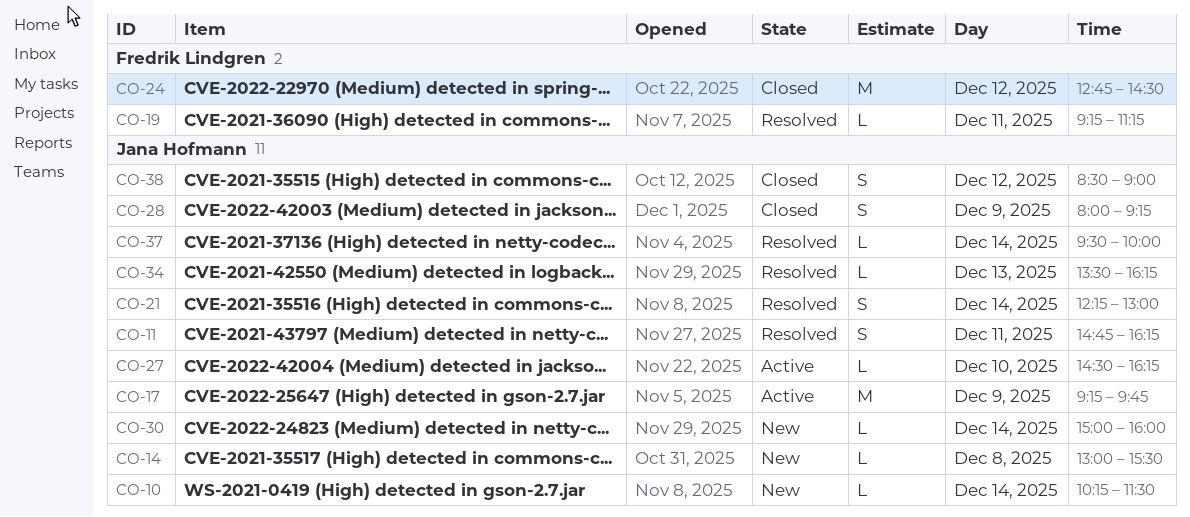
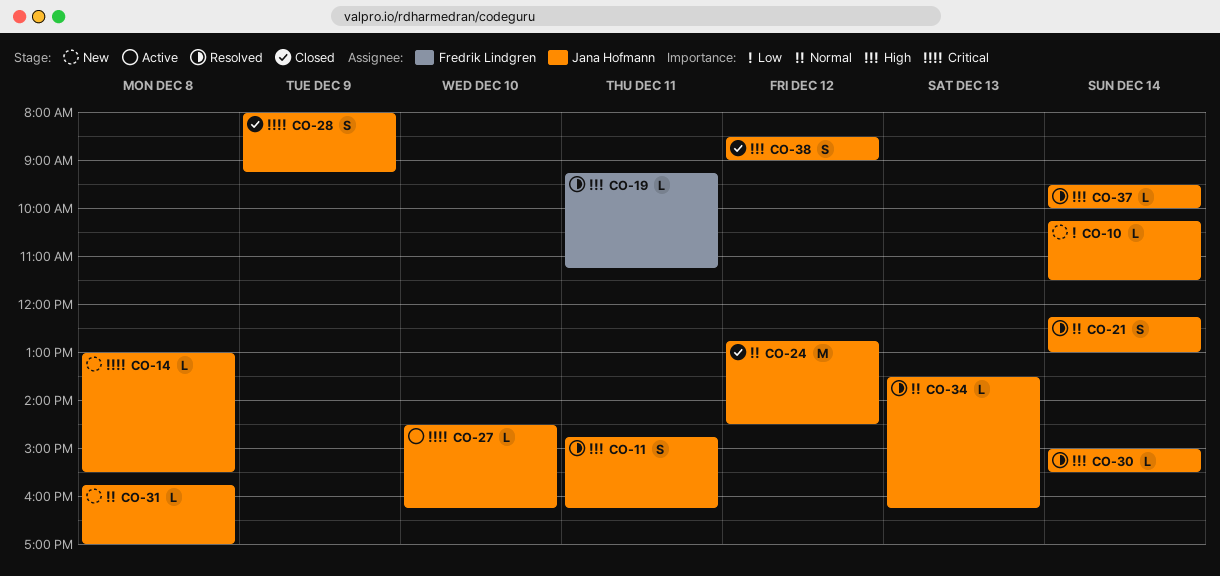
CO-17: present -> none
CO-24, owner: Fredrik Lindgren -> Jana Hofmann
CO-30, status: New -> Resolved
CO-30, ends: 16:00 -> 15:30
CO-31: none -> present

